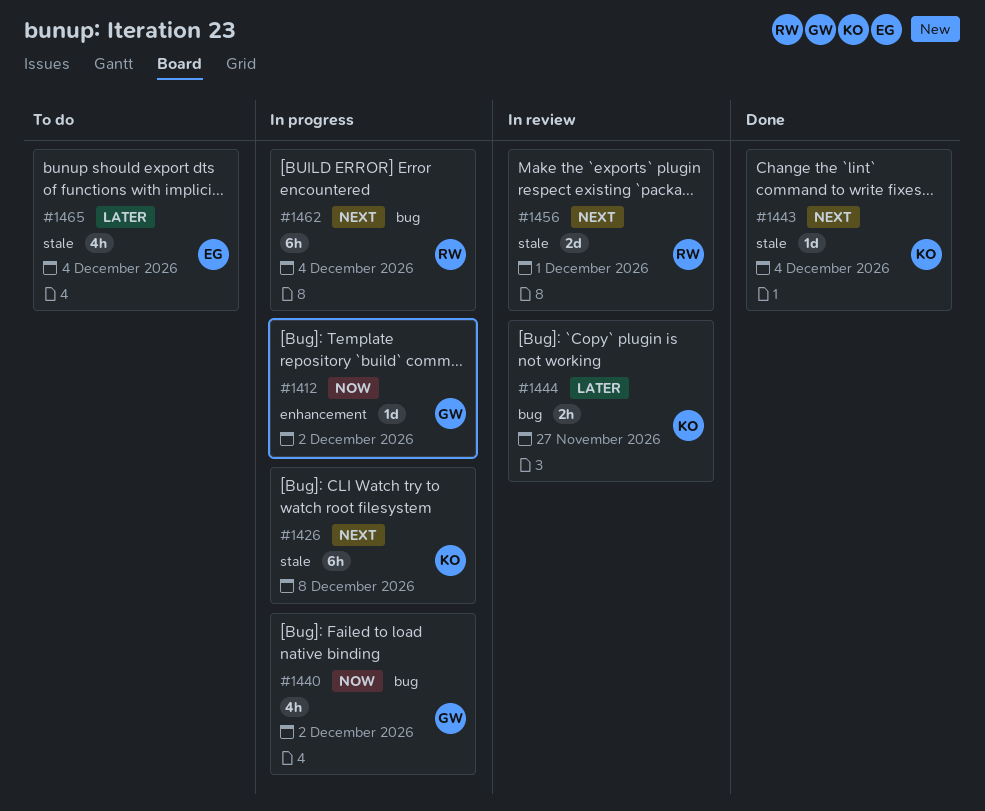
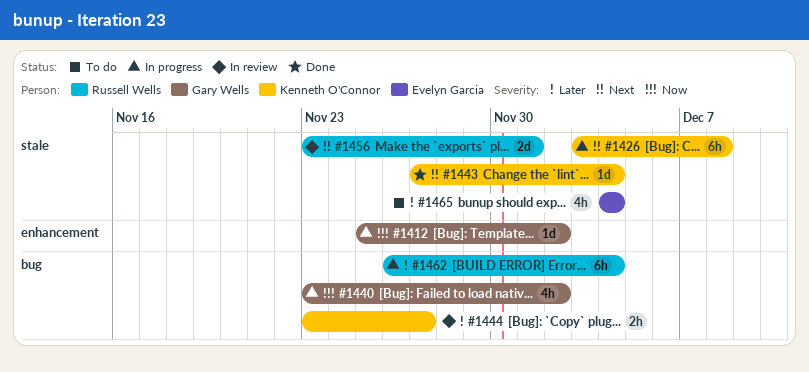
#1462, priority: Next -> Later

